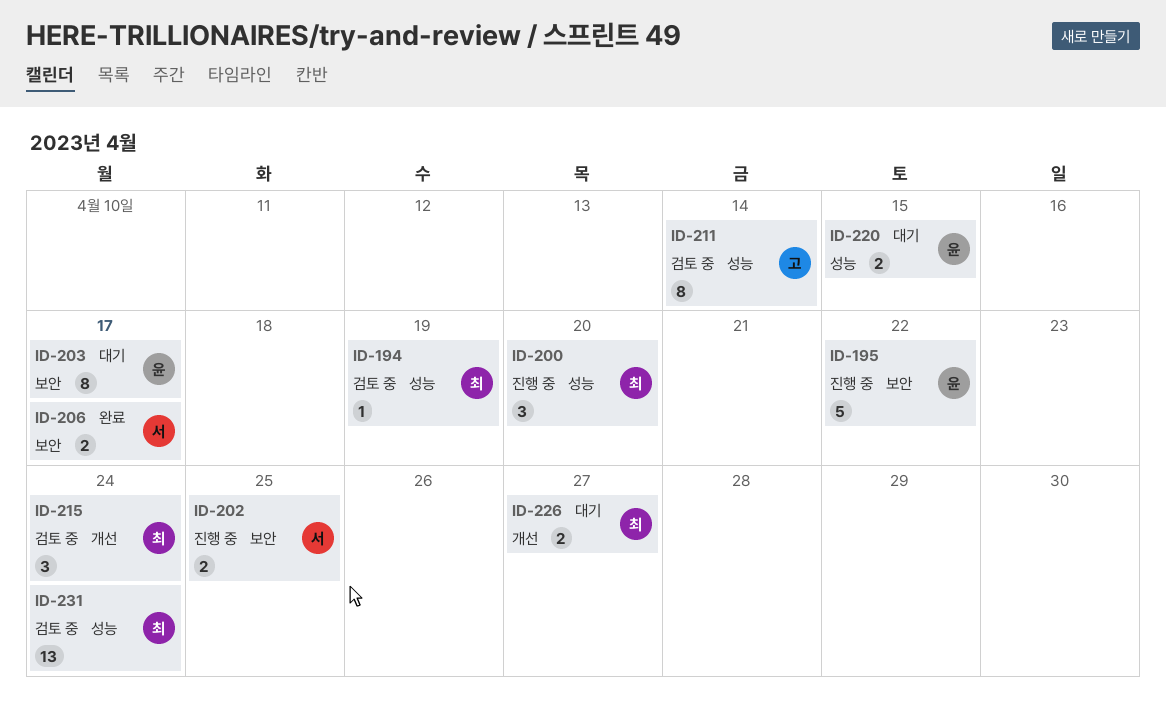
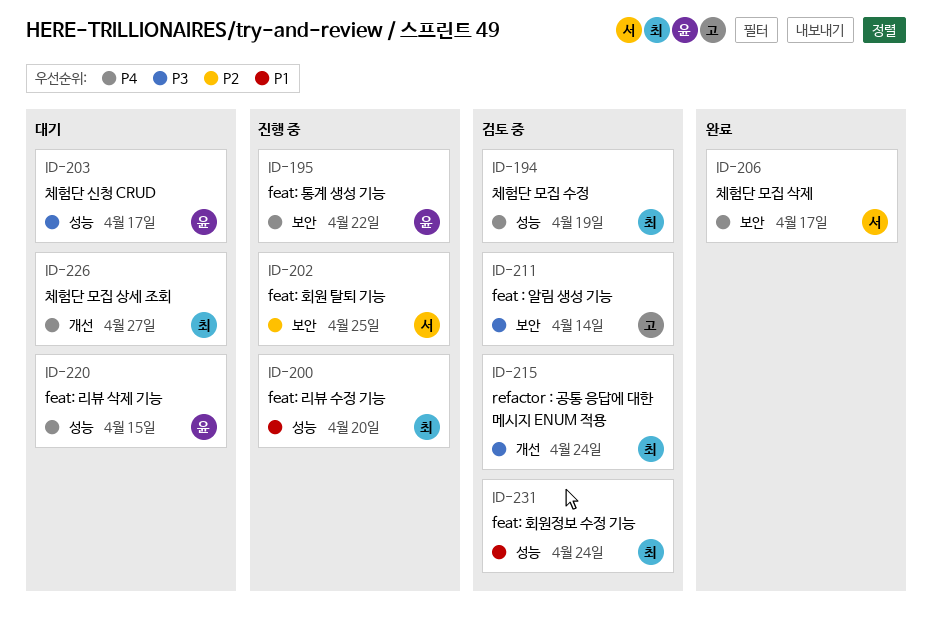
ID-203, label: 보안 -> 성능
ID-211, label: 성능 -> 보안

